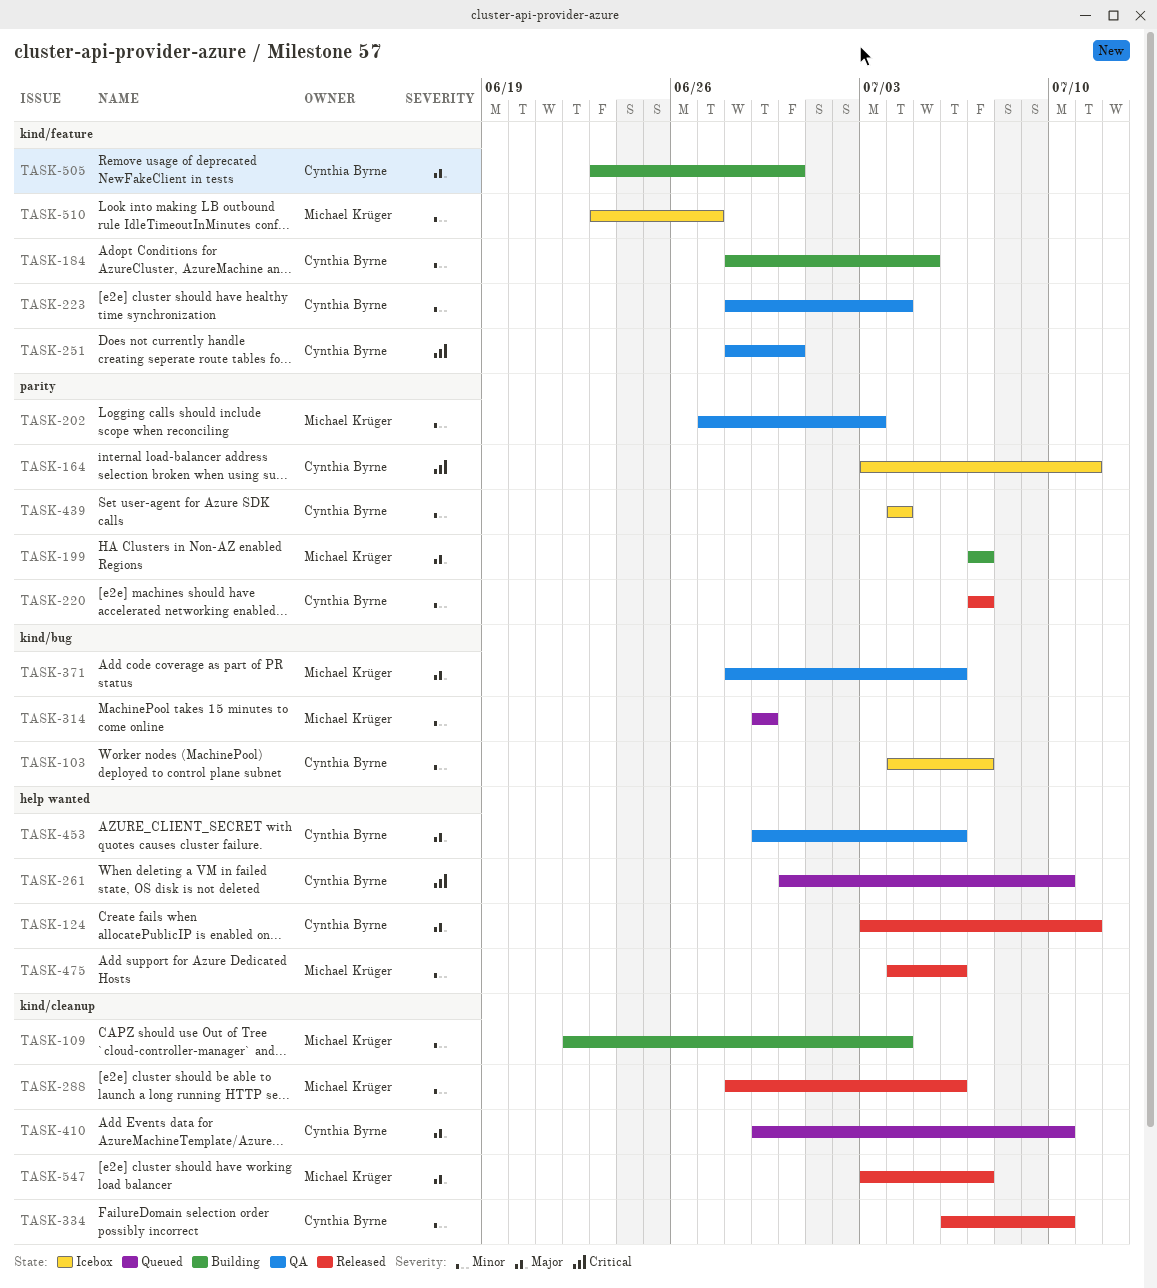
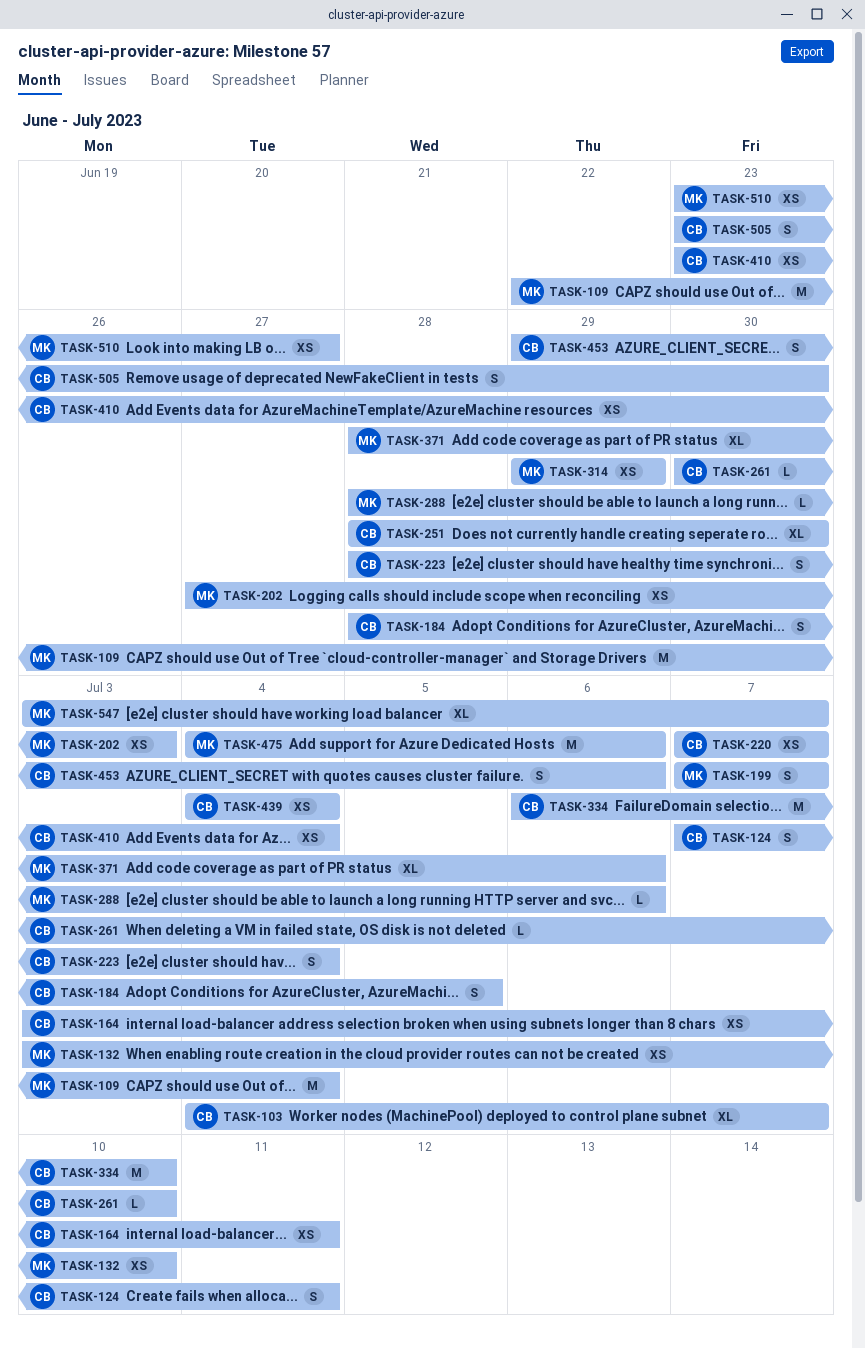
TASK-124, start: Jul 3 -> Jul 7
TASK-132: none -> present
TASK-410, start: Jun 29 -> Jun 23
TASK-410, due: Jul 10 -> Jul 4

